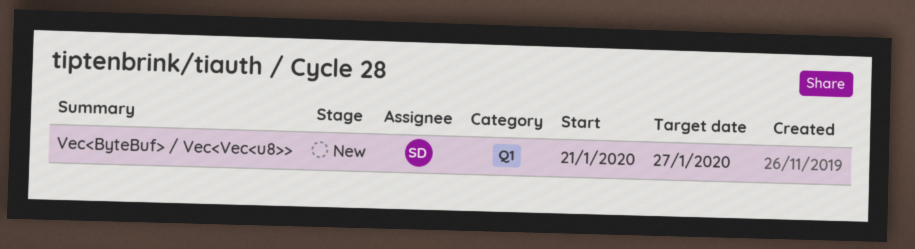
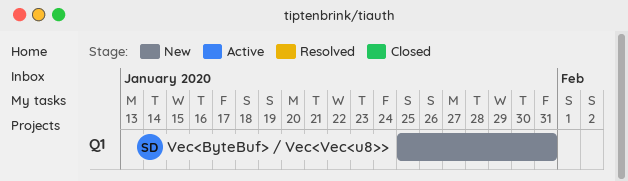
Vec<ByteBuf> / Vec<Vec<u8>>, start: Jan 21 -> Jan 25
Vec<ByteBuf> / Vec<Vec<u8>>, due: Jan 27 -> Jan 31

